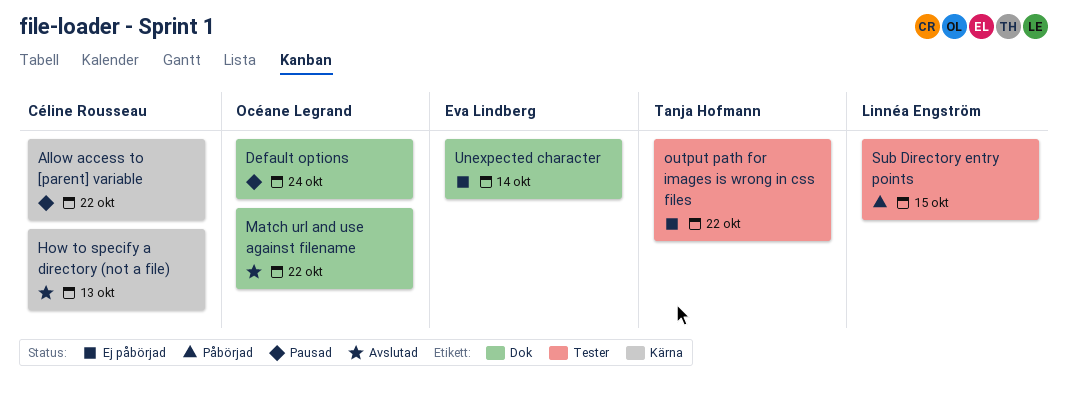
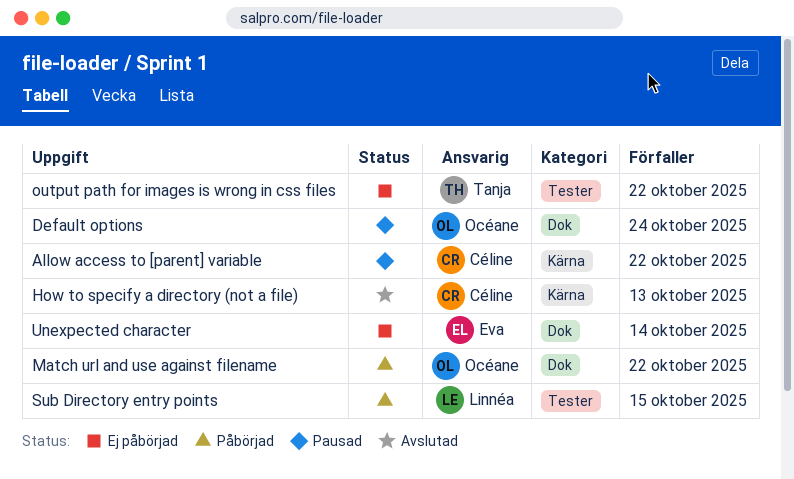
Match url and use against filename, status: Avslutad -> Påbörjad

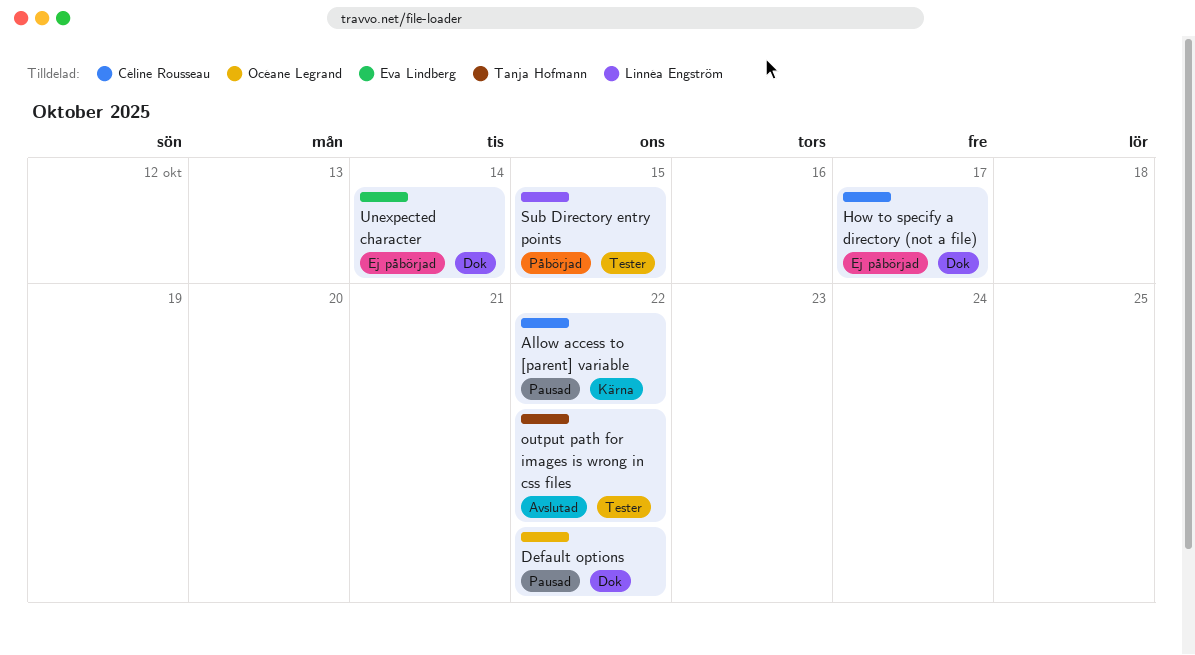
Default options, due: Oct 24 -> Oct 22
How to specify a directory (not a file), status: Avslutad -> Ej påbörjad
How to specify a directory (not a file), label: Kärna -> Dok
How to specify a directory (not a file), due: Oct 13 -> Oct 17
Match url and use against filename: present -> none
output path for images is wrong in css files, status: Ej påbörjad -> Avslutad

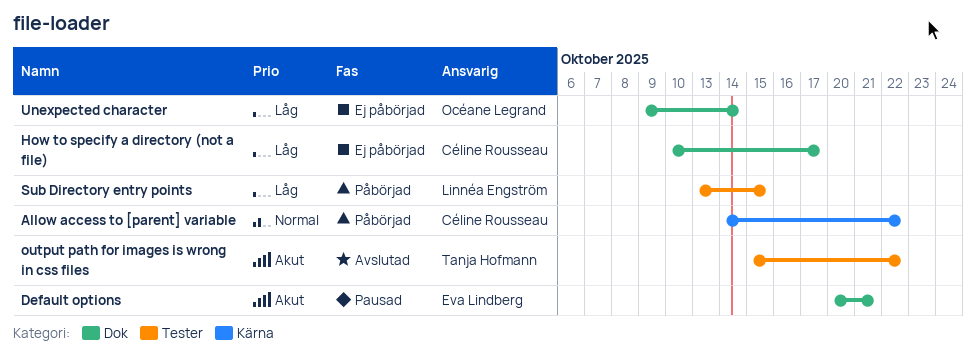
Allow access to [parent] variable, status: Pausad -> Påbörjad
Default options, owner: Océane Legrand -> Eva Lindberg
Default options, due: Oct 22 -> Oct 21
Unexpected character, owner: Eva Lindberg -> Océane Legrand

